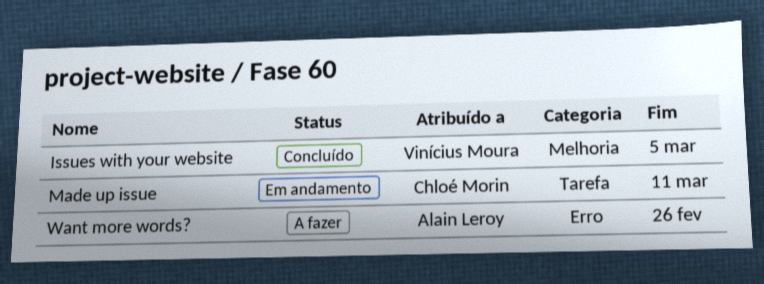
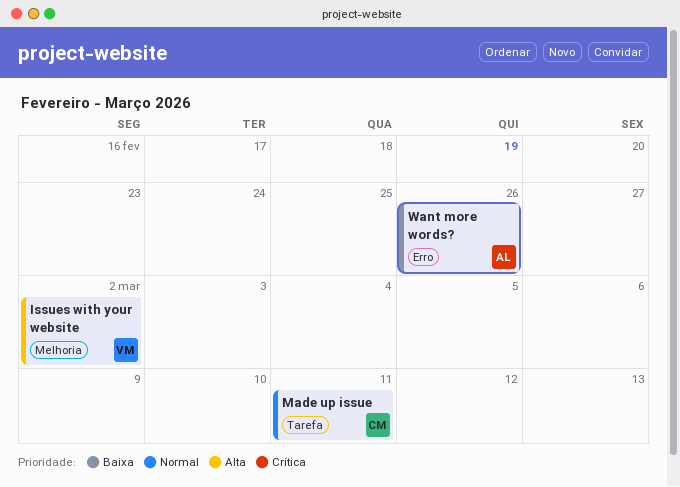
Issues with your website, due: Mar 5 -> Mar 2

